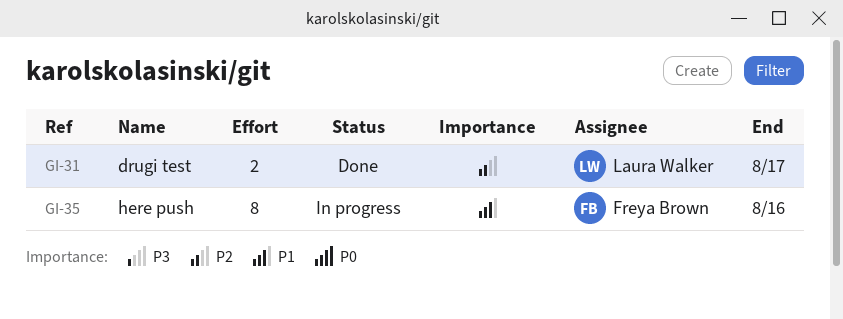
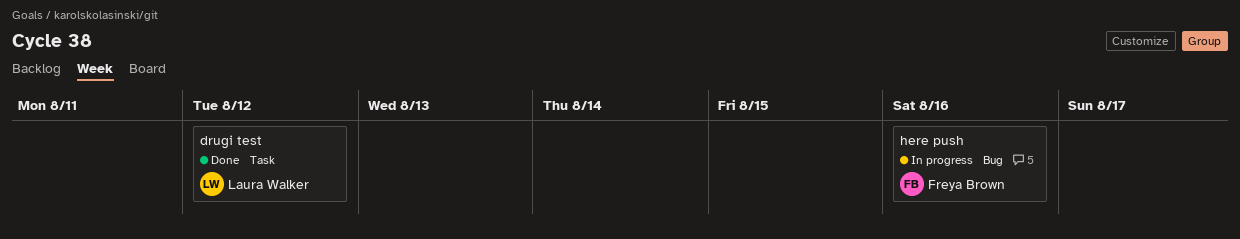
drugi test, due: Aug 17 -> Aug 12

